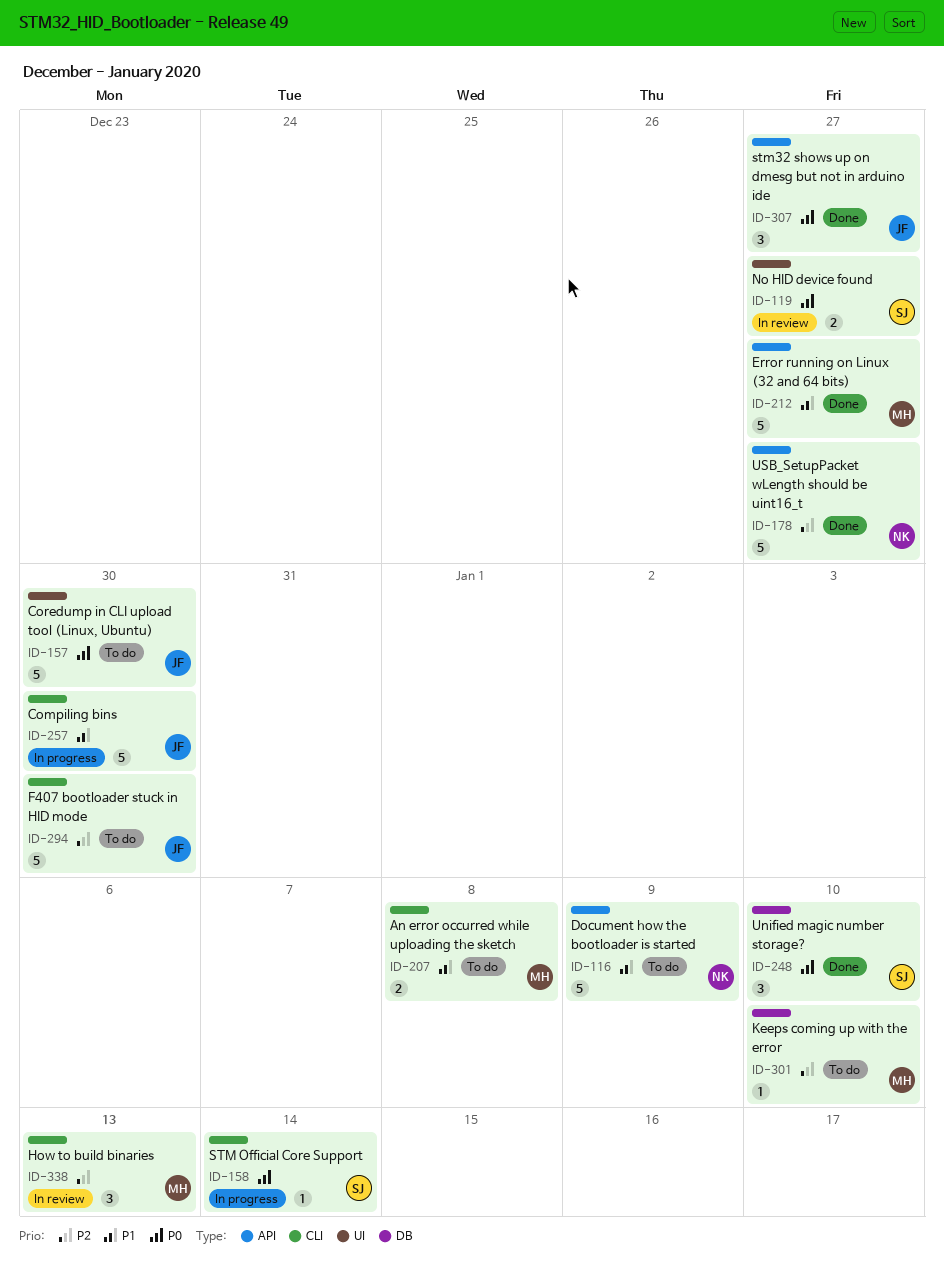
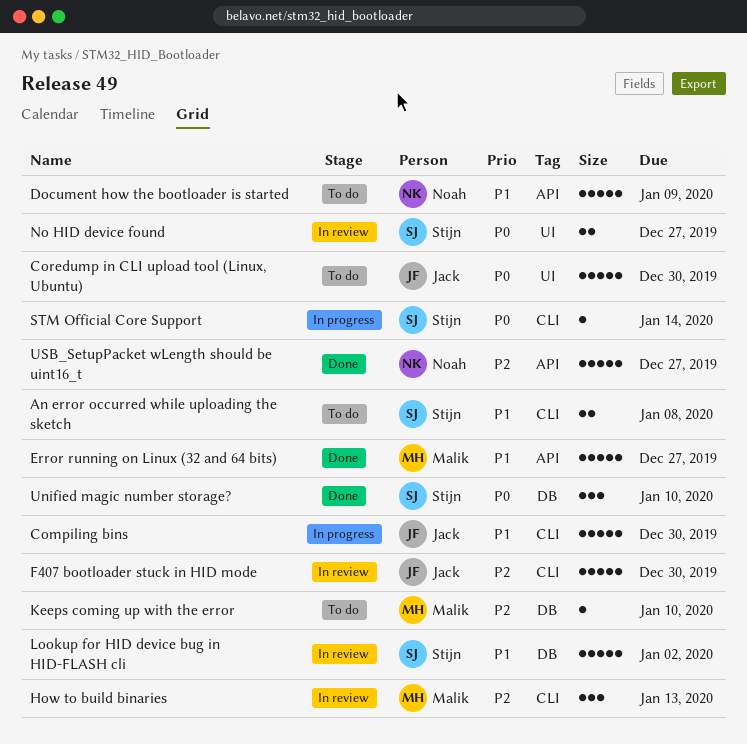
An error occurred while uploading the sketch, owner: Malik -> Stijn
F407 bootloader stuck in HID mode, status: To do -> In review
Lookup for HID device bug in HID-FLASH cli: none -> present
stm32 shows up on dmesg but not in arduino ide: present -> none

